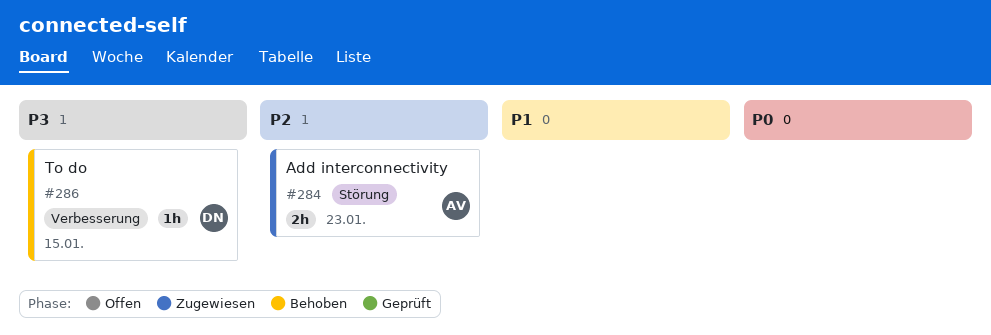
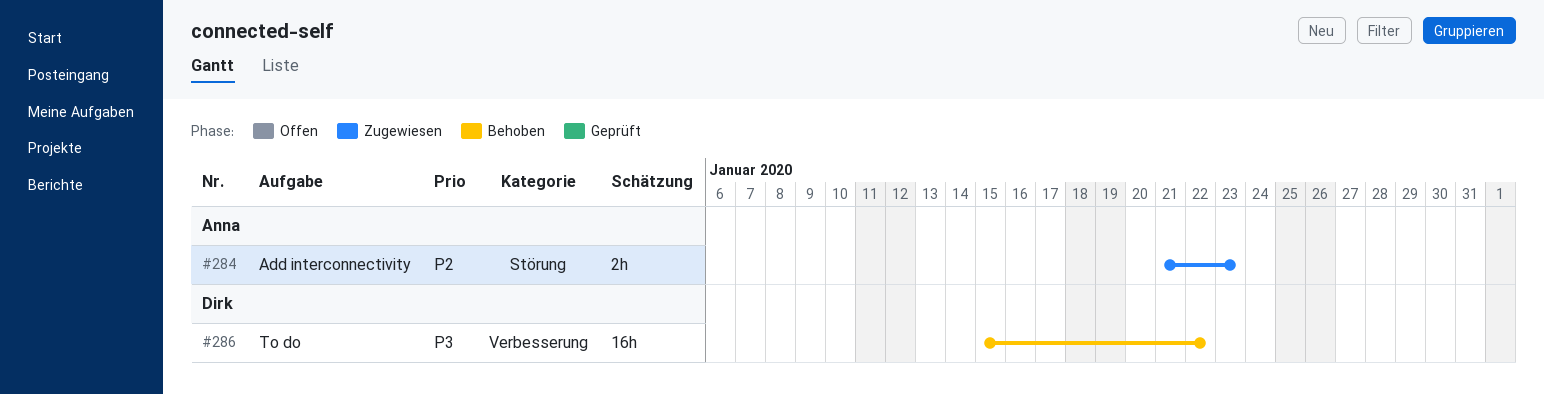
#286, estimate: 1h -> 16h
#286, due: Jan 15 -> Jan 22

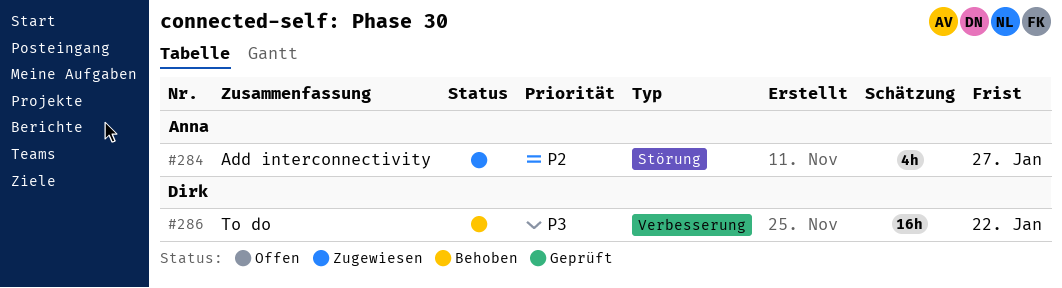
#284, estimate: 2h -> 4h
#284, due: Jan 23 -> Jan 27

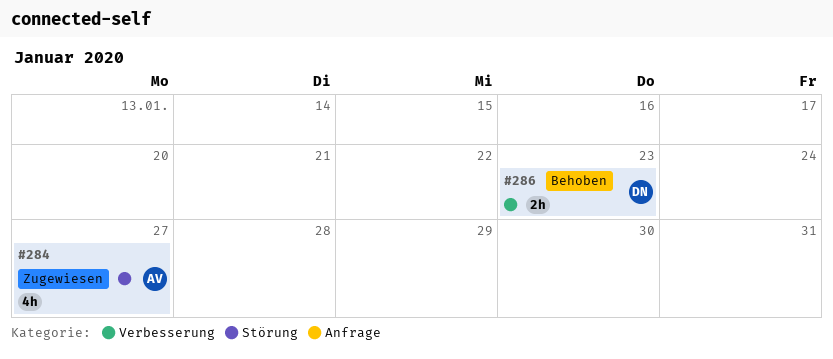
#286, estimate: 16h -> 2h
#286, due: Jan 22 -> Jan 23

